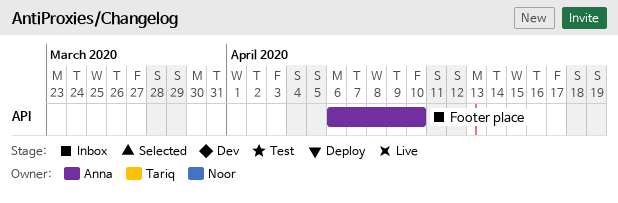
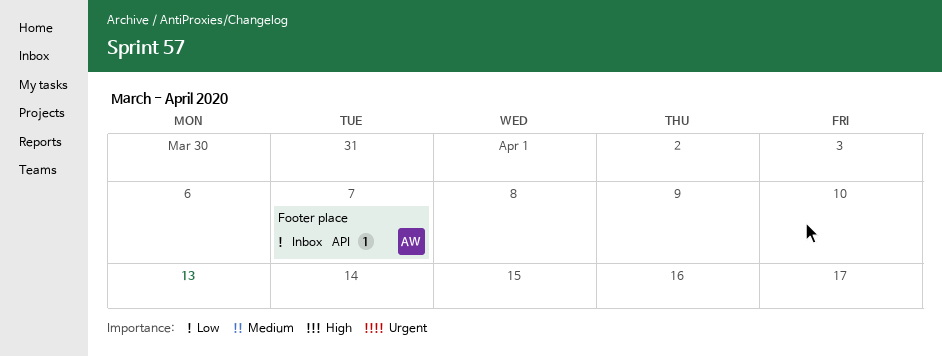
Footer place, due: Apr 10 -> Apr 7

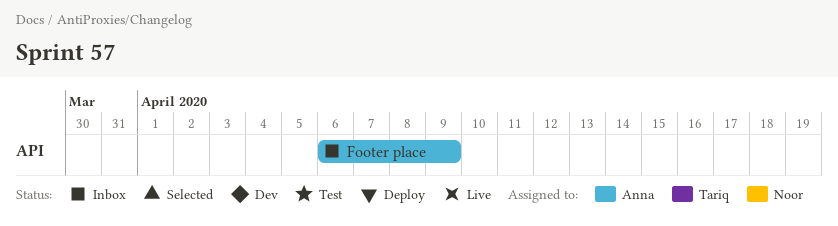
Footer place, due: Apr 7 -> Apr 9

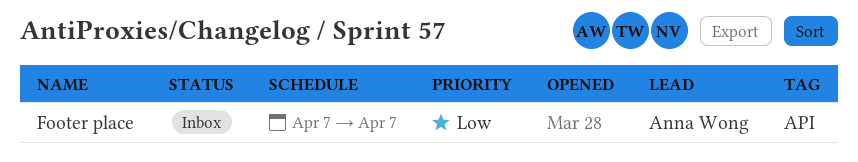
Footer place, start: Apr 6 -> Apr 7
Footer place, due: Apr 9 -> Apr 7

